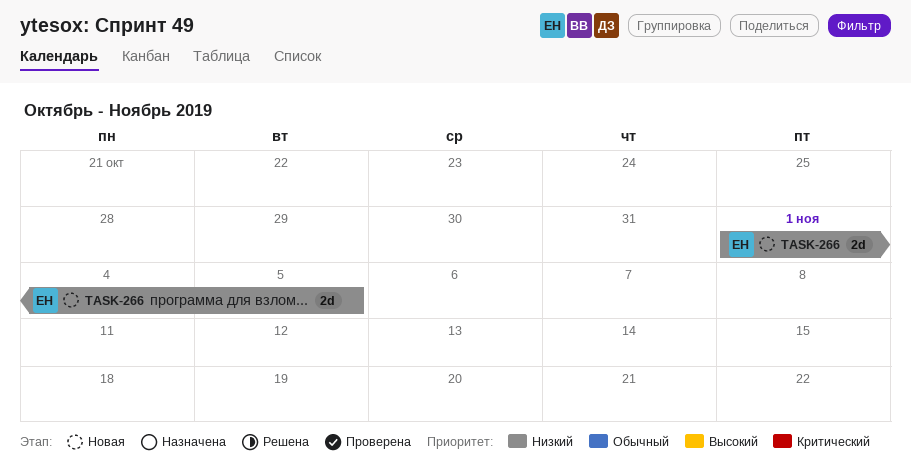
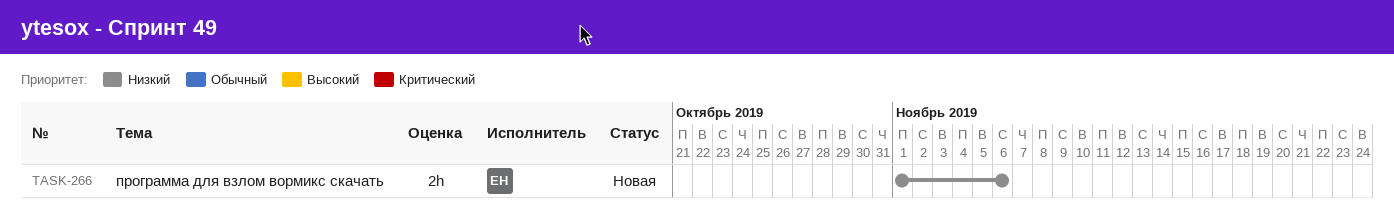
TASK-266, estimate: 2d -> 2h
TASK-266, due: Nov 5 -> Nov 6

